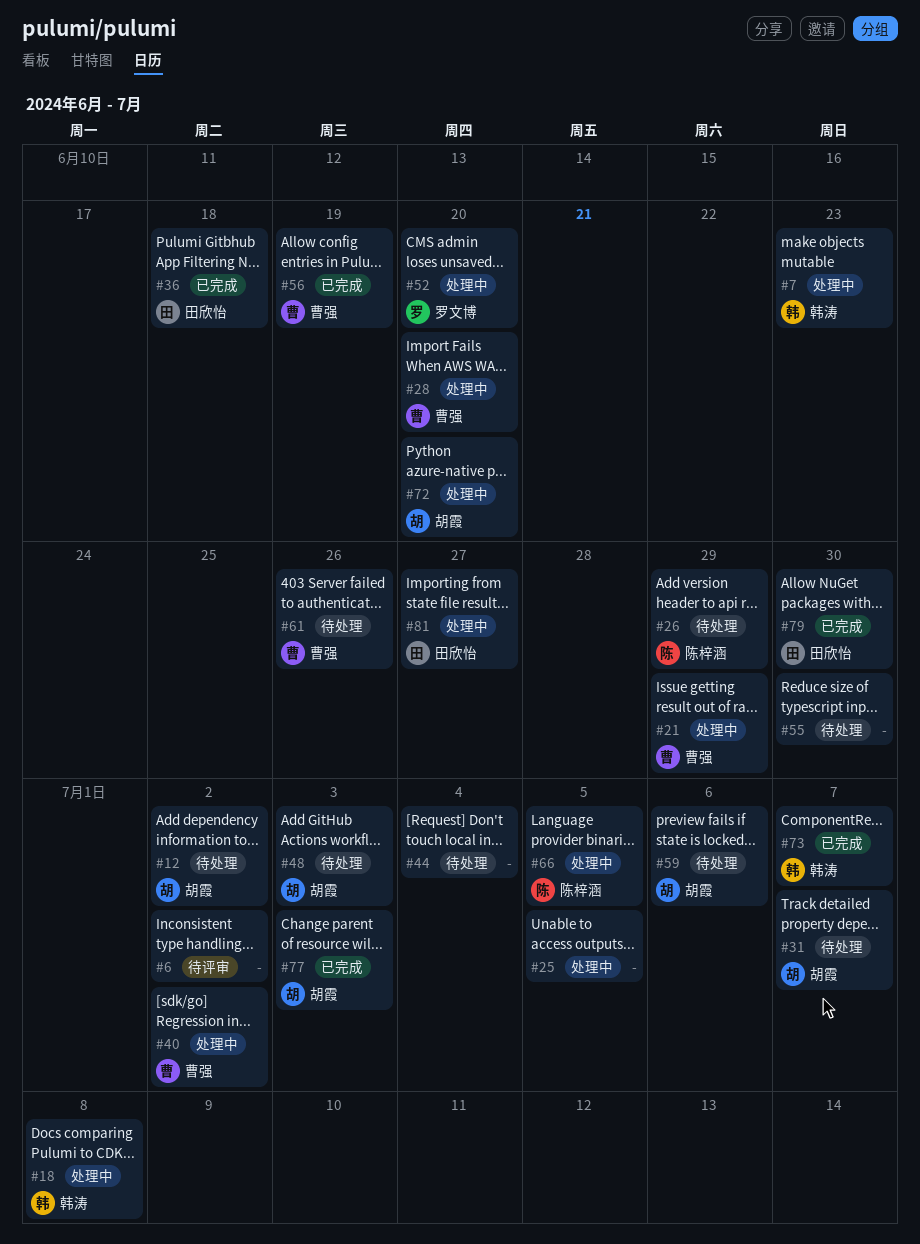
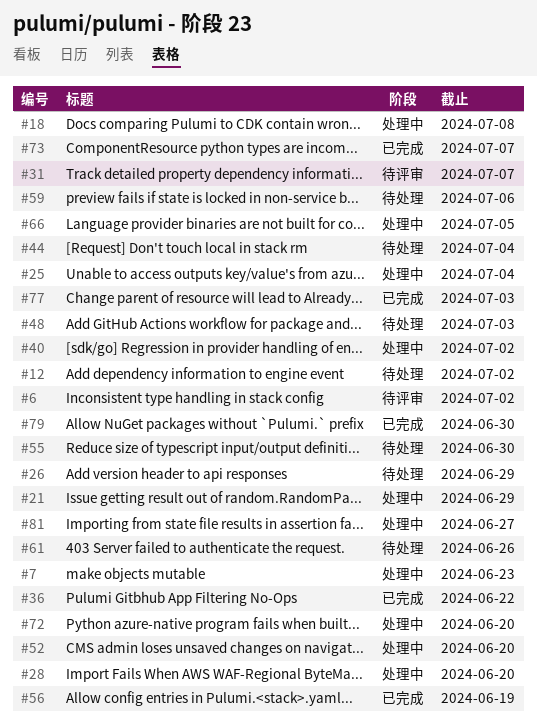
#25, due: Jul 5 -> Jul 4
#31, status: 待处理 -> 待评审
#36, due: Jun 18 -> Jun 22

